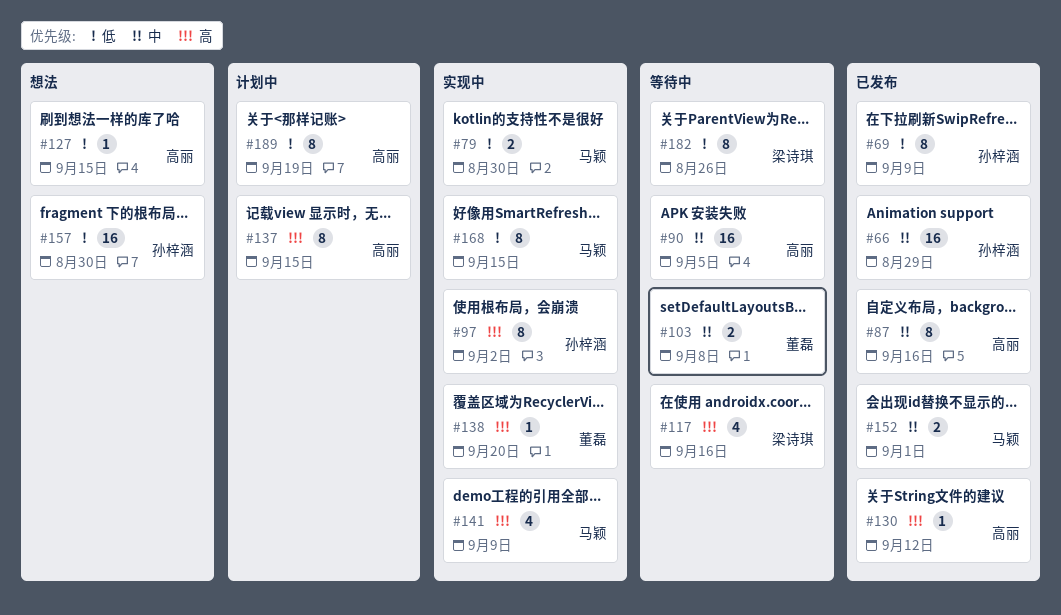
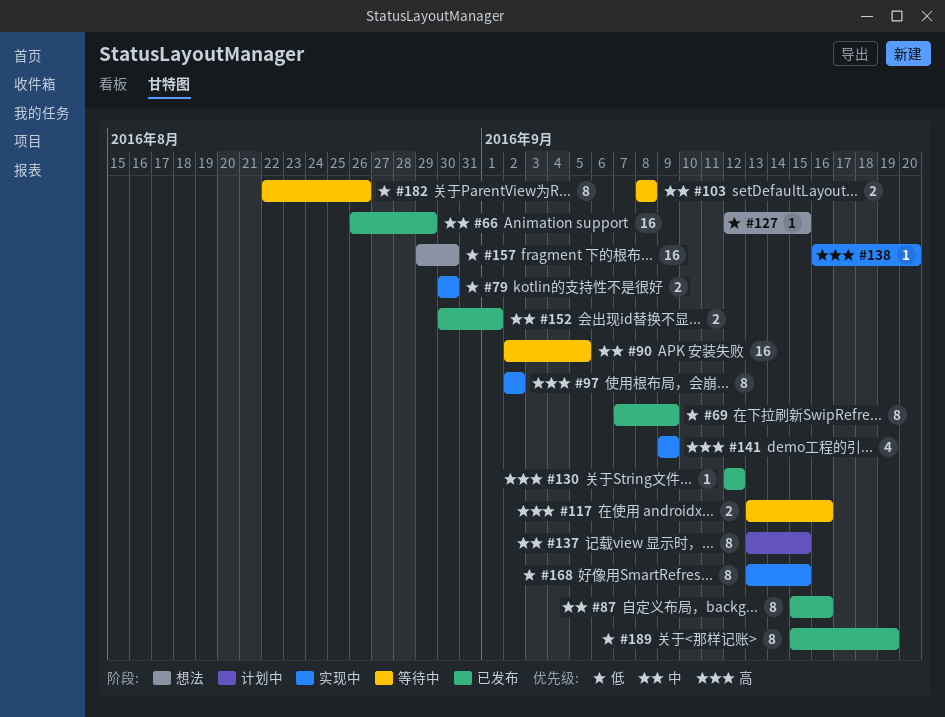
#117, estimate: 4 -> 2
#137, priority: 高 -> 中
#189, status: 计划中 -> 已发布

